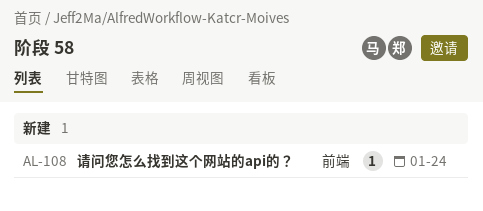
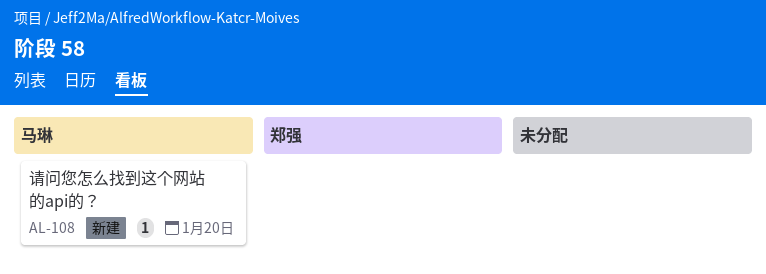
AL-108, due: Jan 24 -> Jan 20

